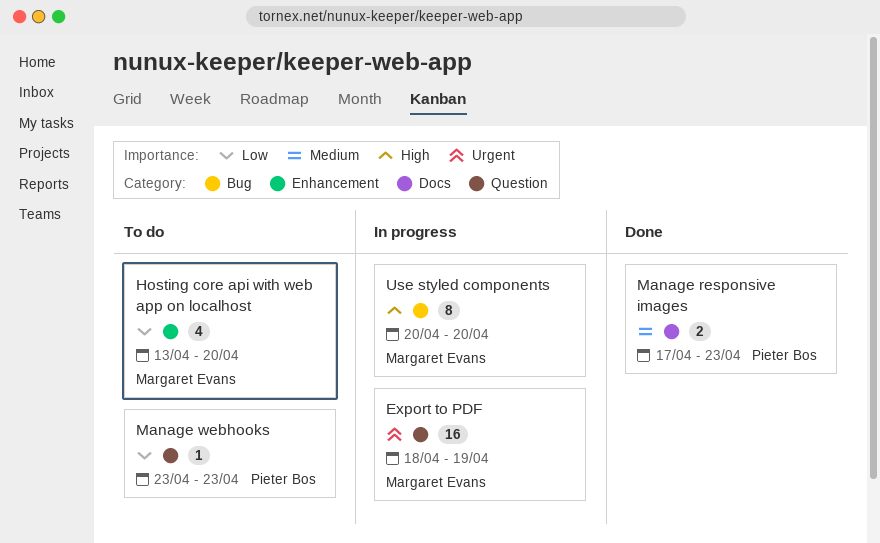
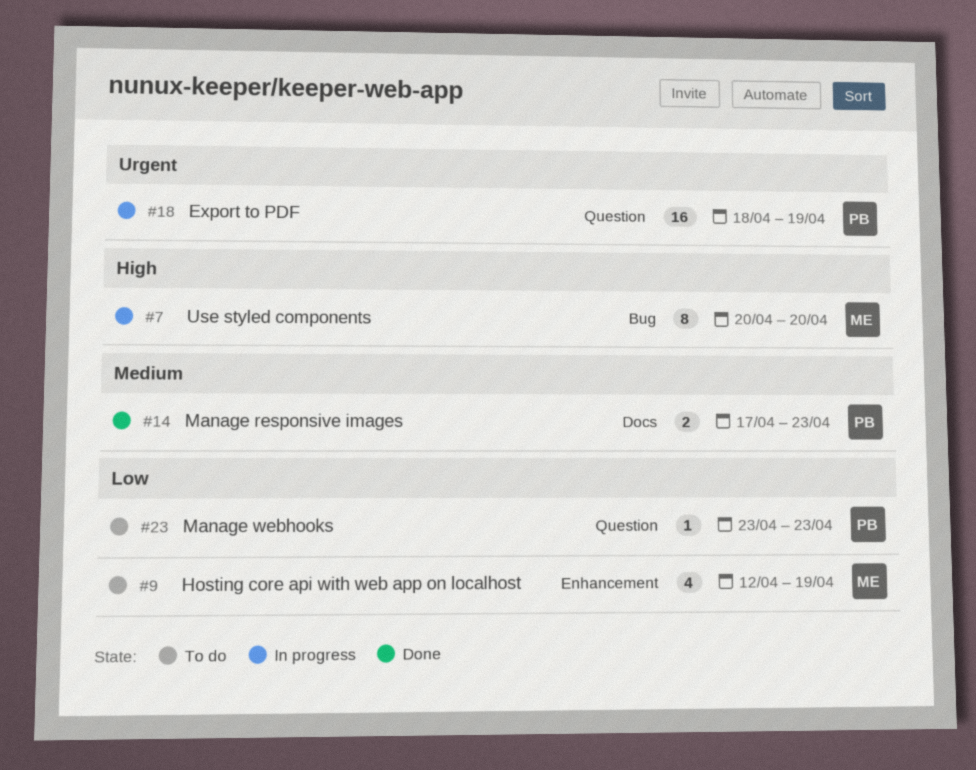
Export to PDF, owner: Margaret Evans -> Pieter Bos
Hosting core api with web app on localhost, start: Apr 13 -> Apr 12
Hosting core api with web app on localhost, due: Apr 20 -> Apr 19

